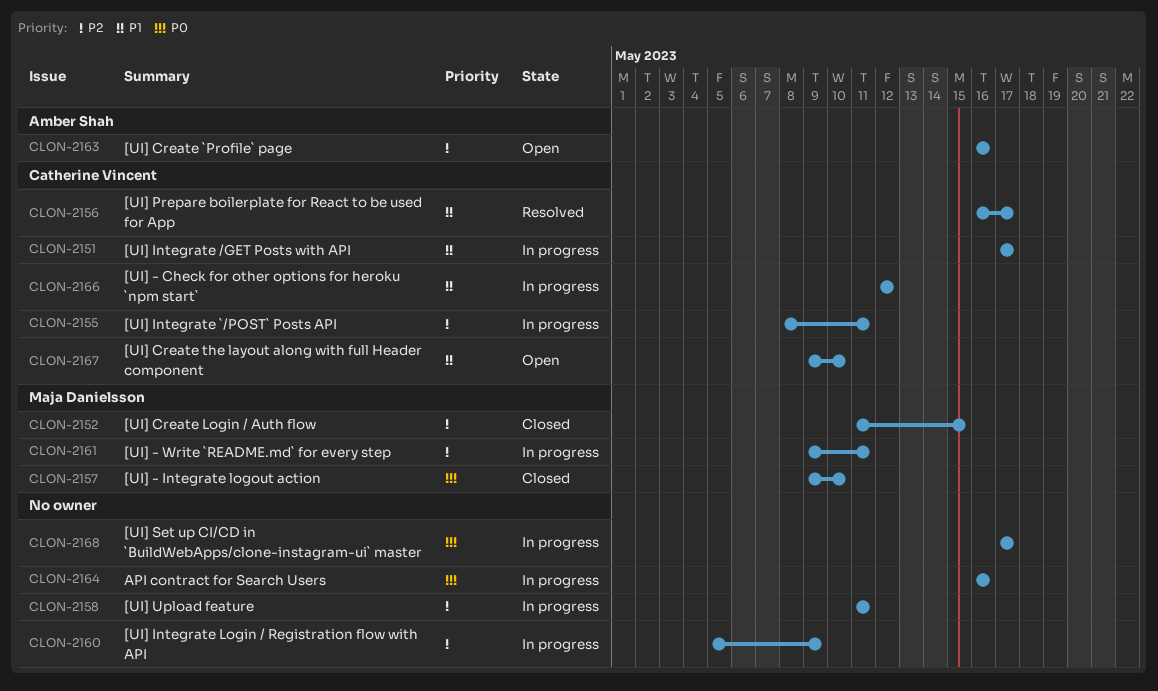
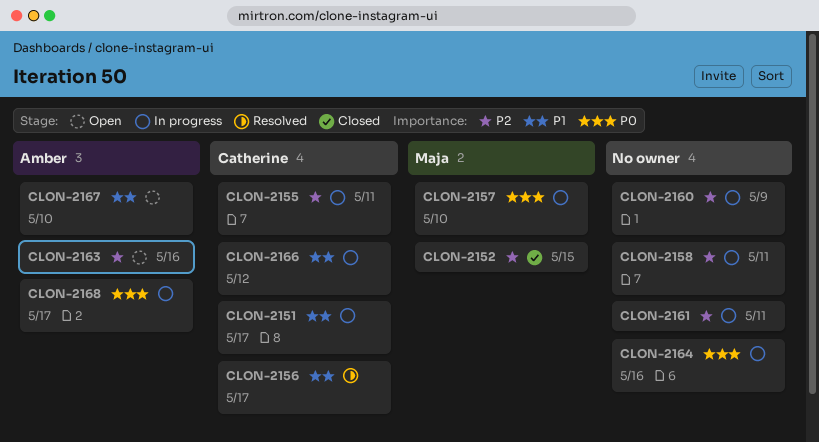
CLON-2157, status: Closed -> In progress
CLON-2161, owner: Maja Danielsson -> none
CLON-2167, owner: Catherine Vincent -> Amber Shah
CLON-2168, owner: none -> Amber Shah

